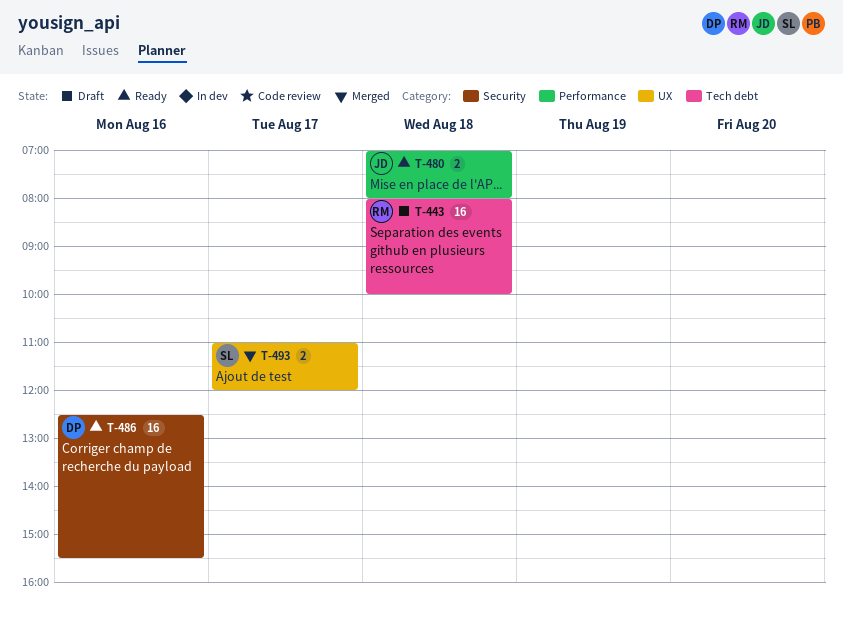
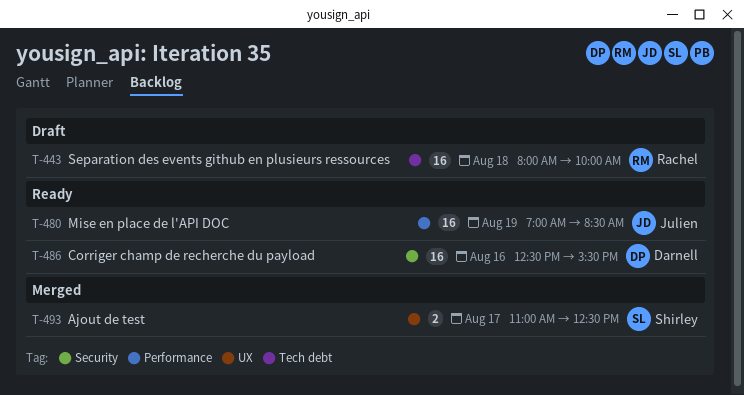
T-480, estimate: 2 -> 16
T-480, day: Aug 18 -> Aug 19
T-480, ends: 08:00 -> 08:30
T-493, ends: 12:00 -> 12:30

